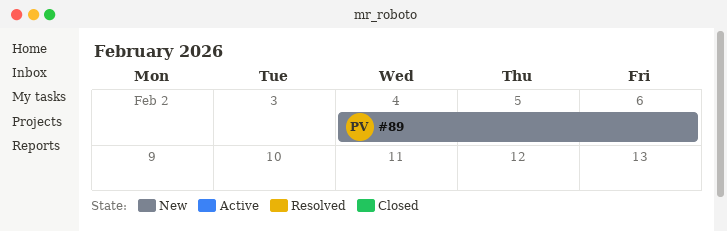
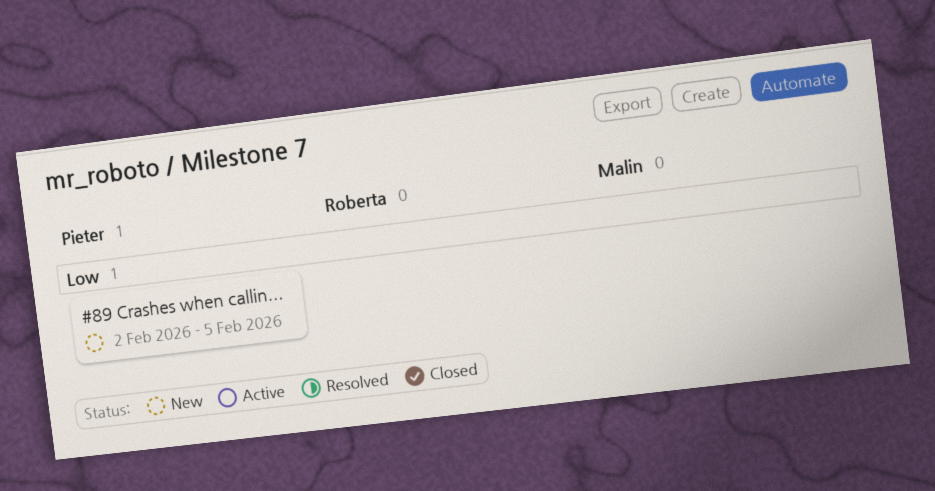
#89, start: Feb 4 -> Feb 2
#89, due: Feb 6 -> Feb 5

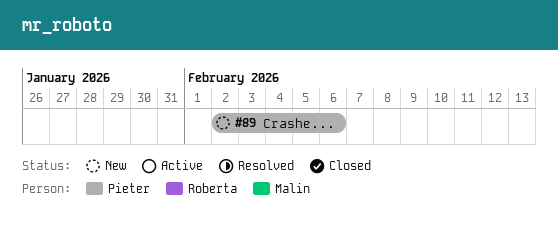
#89, due: Feb 5 -> Feb 6

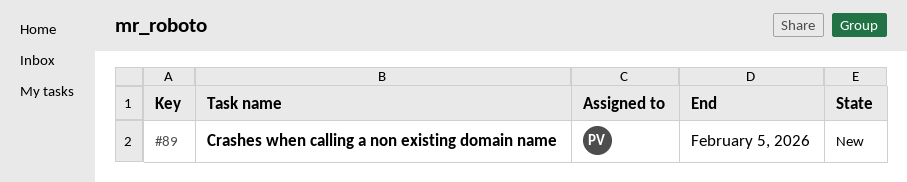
#89, due: Feb 6 -> Feb 5

